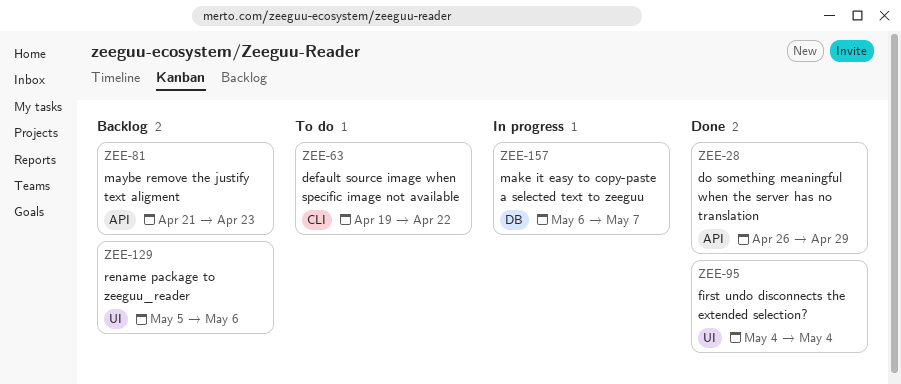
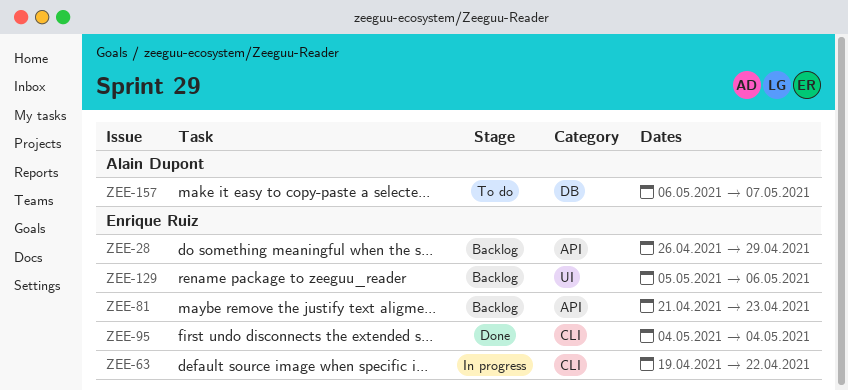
ZEE-28, status: Done -> Backlog
ZEE-63, status: To do -> In progress
ZEE-95, label: UI -> CLI
ZEE-157, status: In progress -> To do

